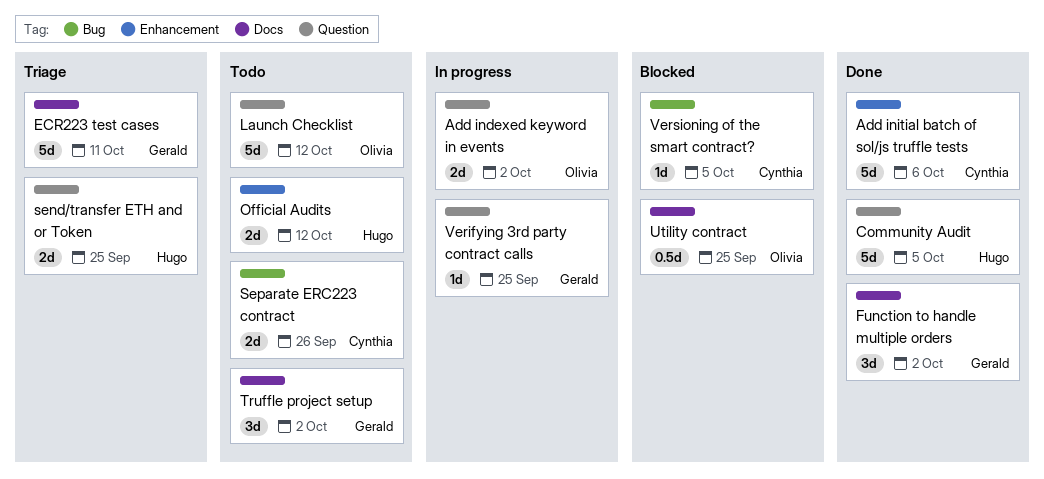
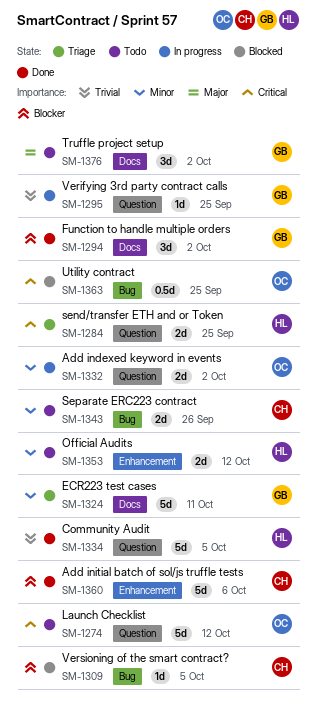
Utility contract, label: Docs -> Bug

